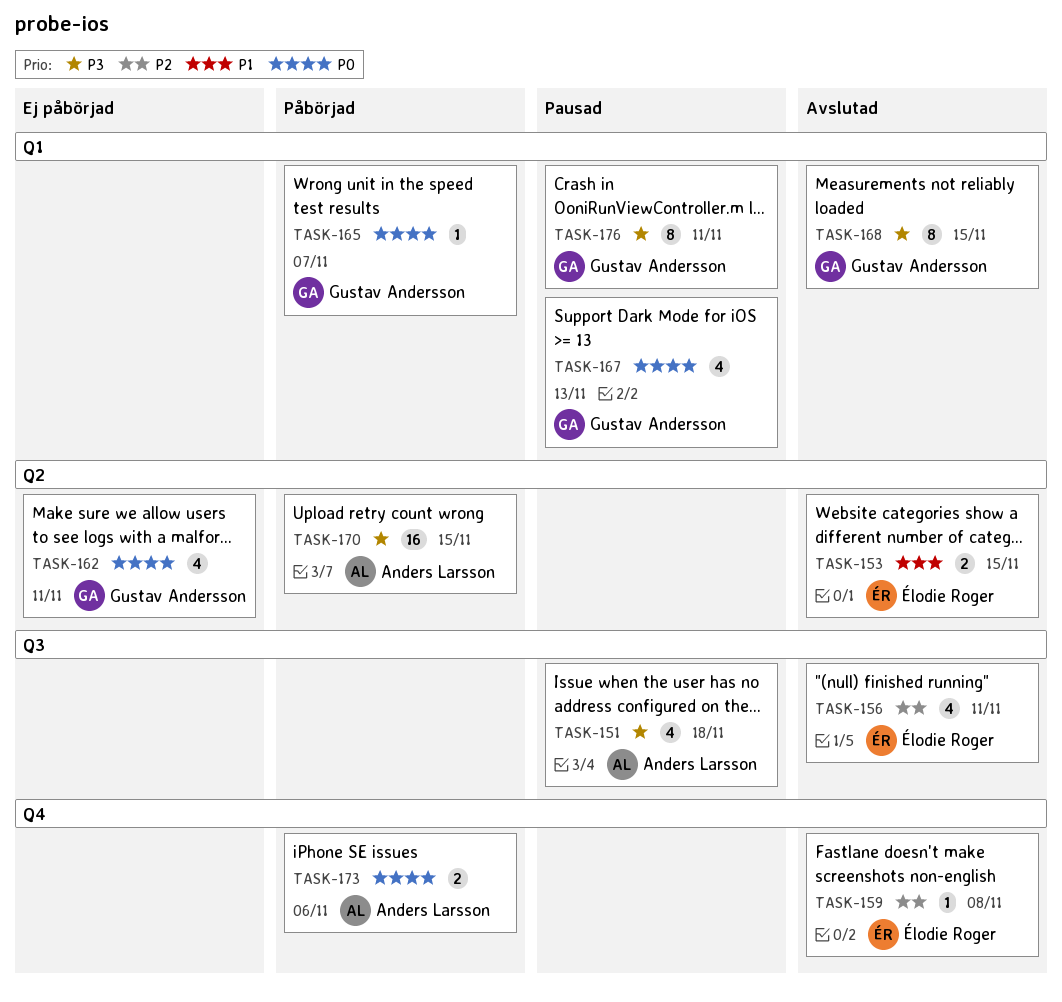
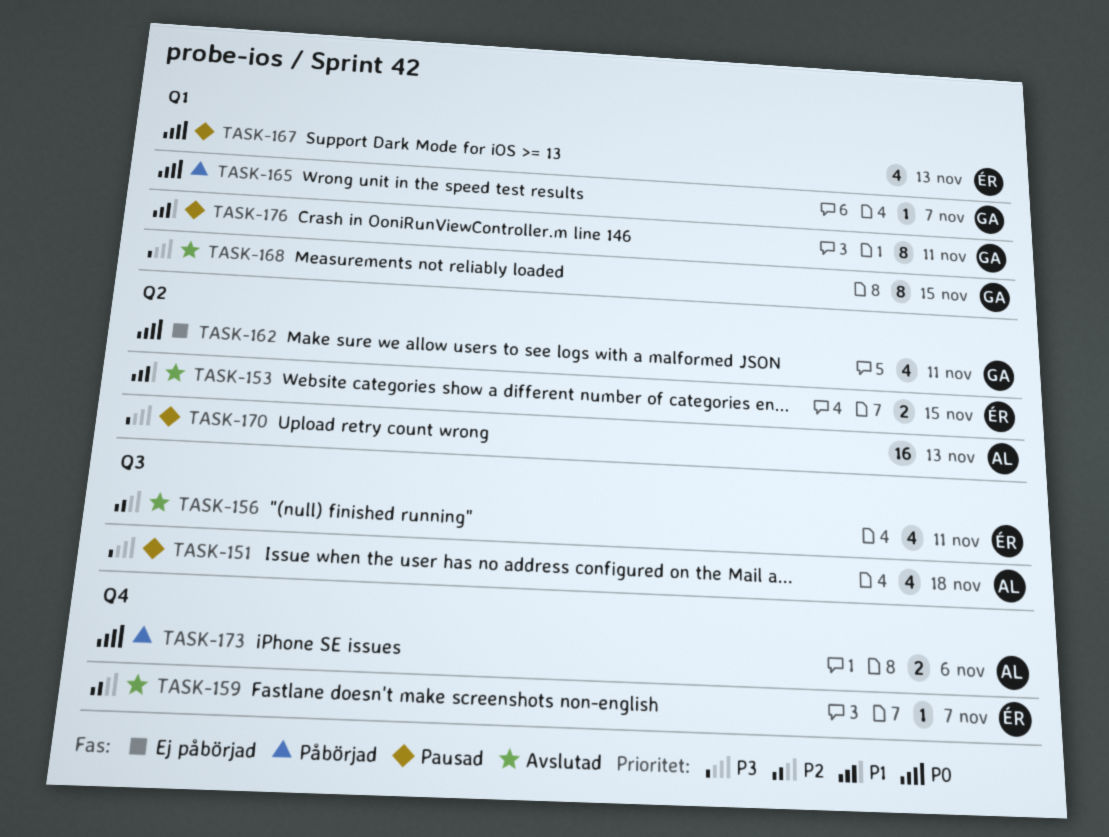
TASK-159, due: Nov 8 -> Nov 7
TASK-167, owner: Gustav Andersson -> Élodie Roger
TASK-170, status: Påbörjad -> Pausad
TASK-170, due: Nov 15 -> Nov 13
TASK-176, priority: P3 -> P1

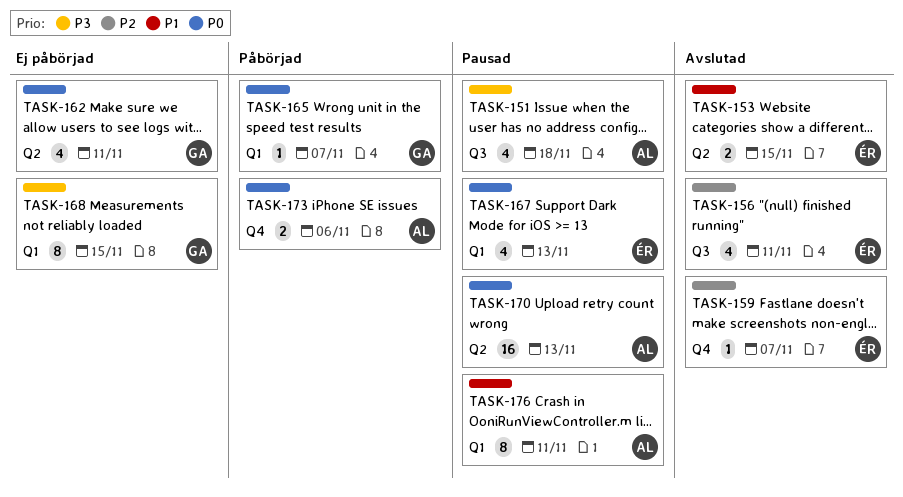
TASK-168, status: Avslutad -> Ej påbörjad
TASK-170, priority: P3 -> P0
TASK-176, owner: GA -> AL

